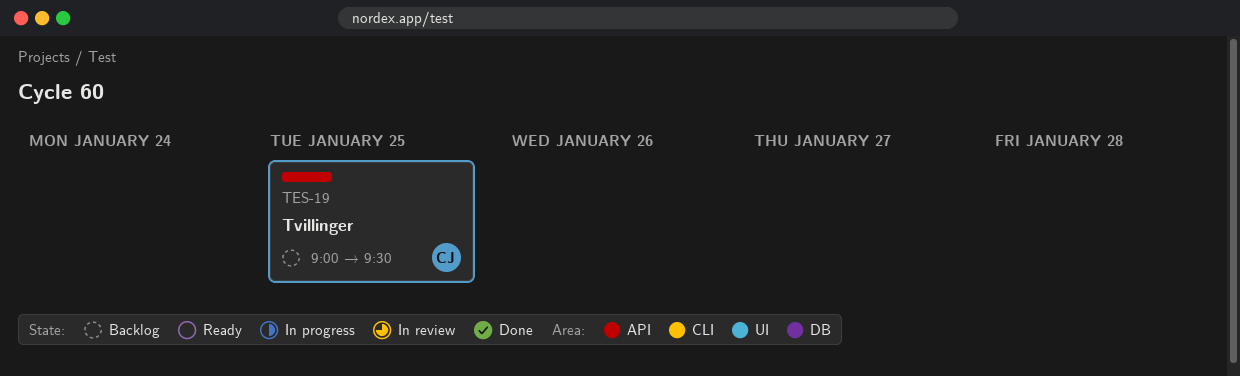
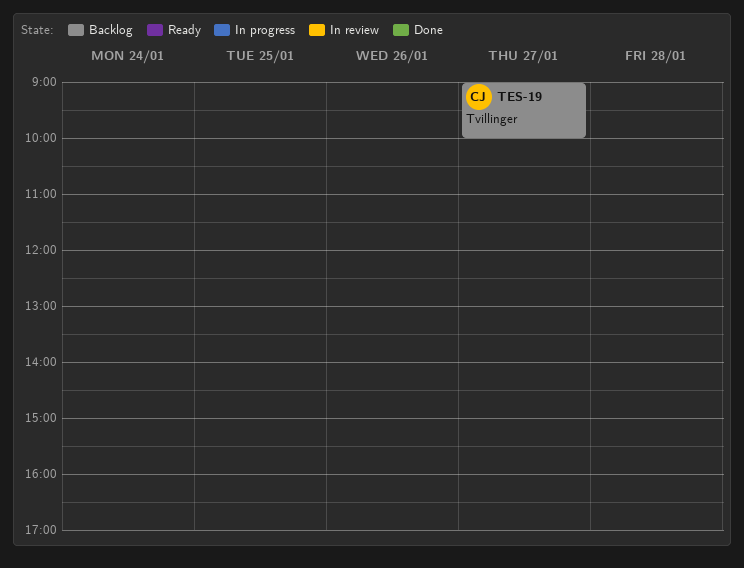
TES-19, day: Jan 25 -> Jan 27
TES-19, ends: 09:30 -> 10:00

